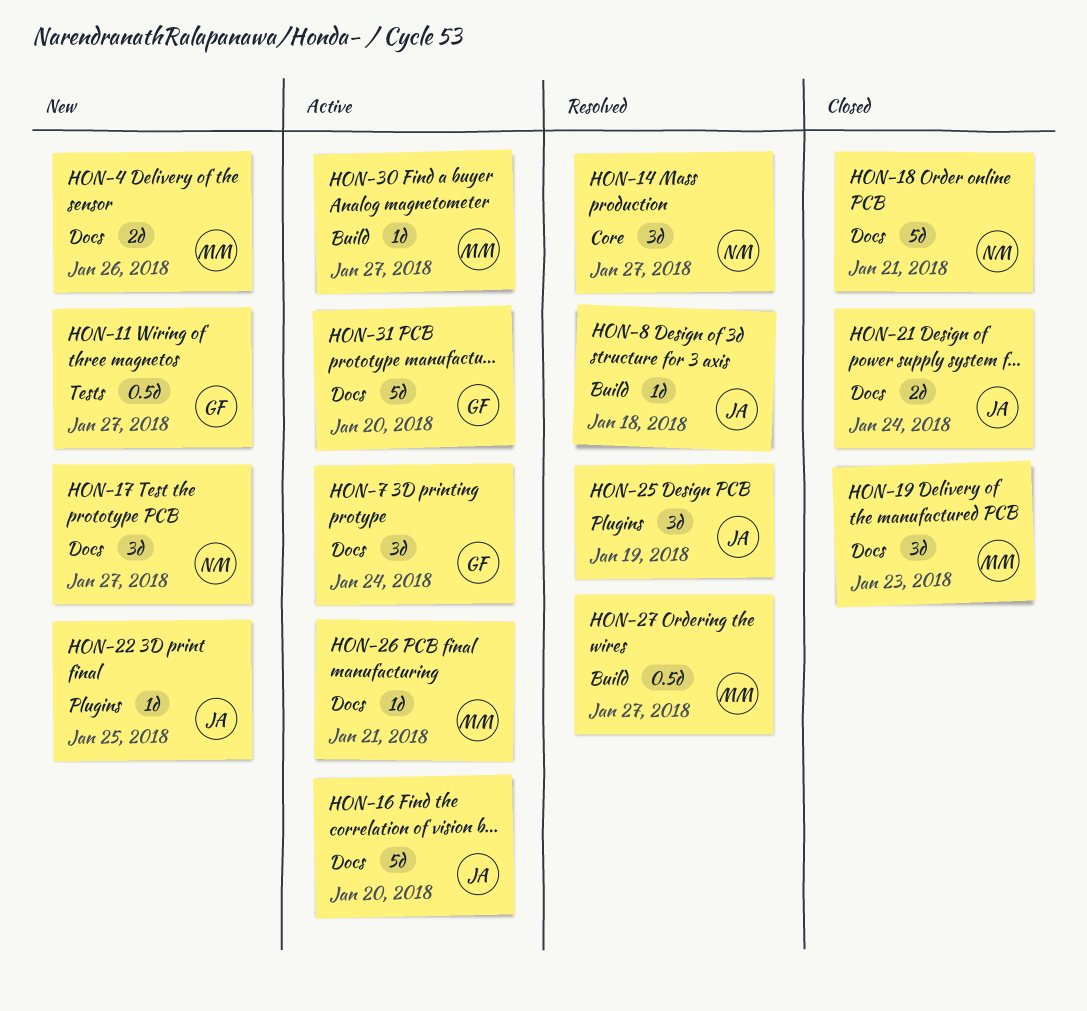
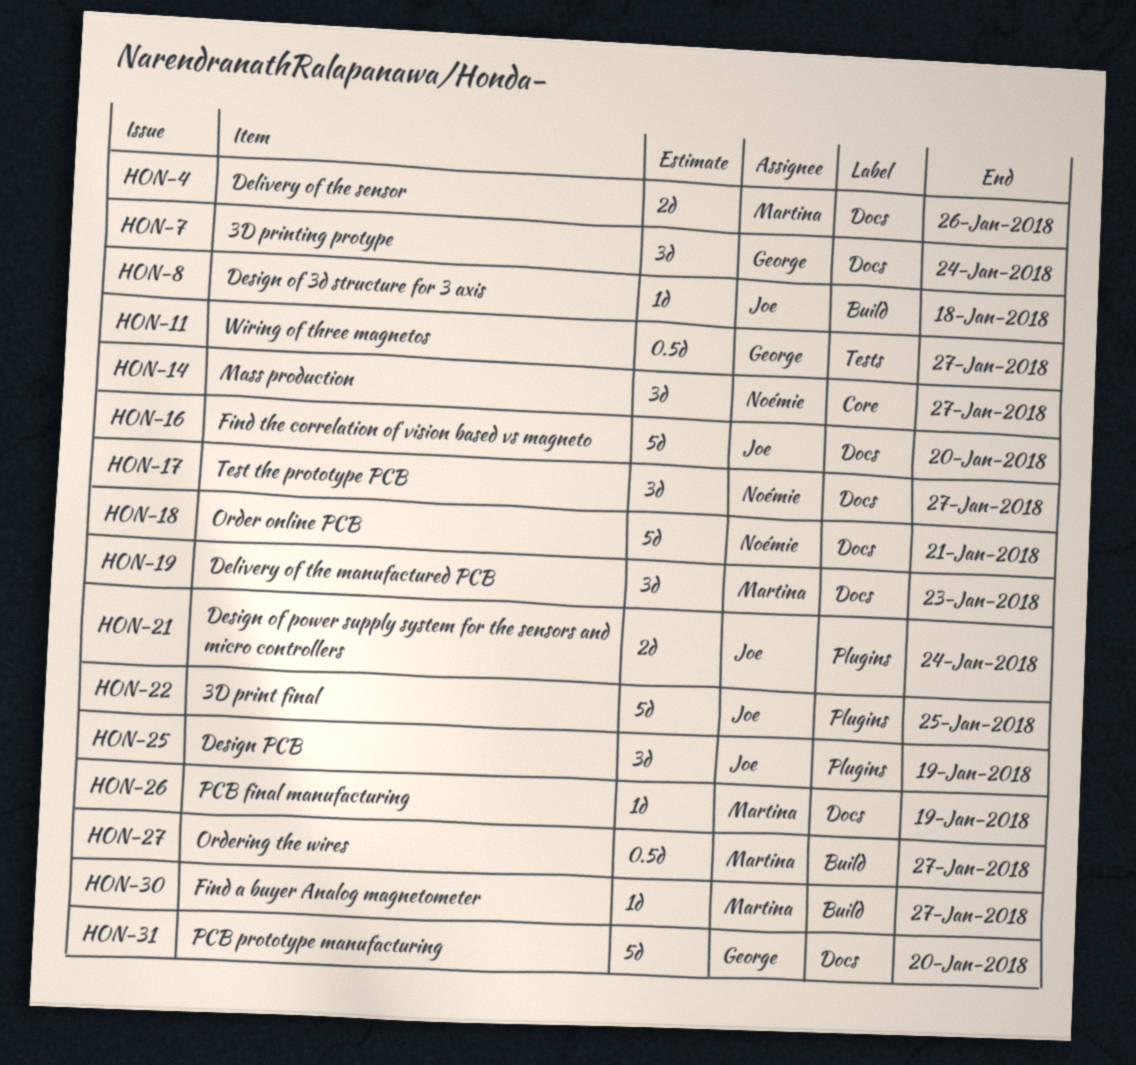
HON-21, label: Docs -> Plugins
HON-22, estimate: 1d -> 5d
HON-26, due: Jan 21 -> Jan 19

